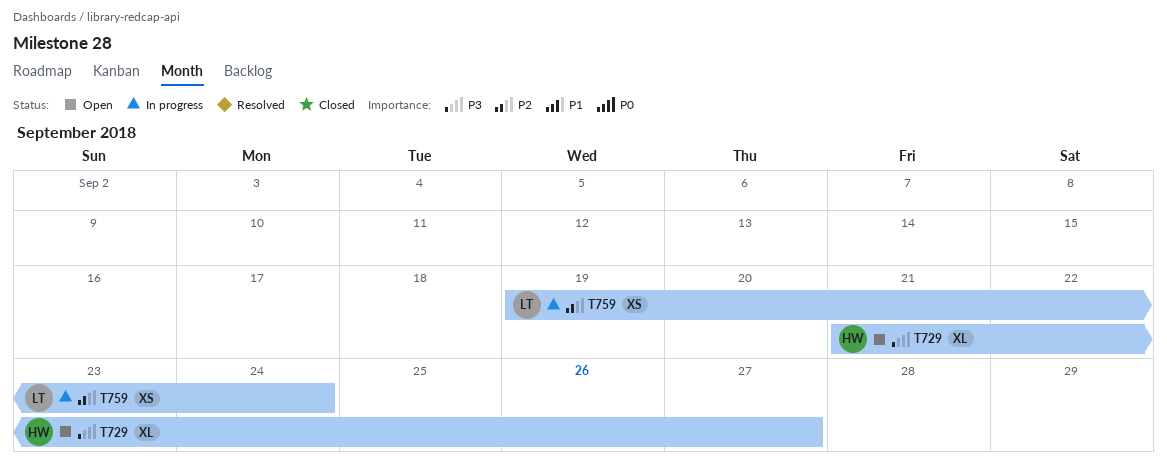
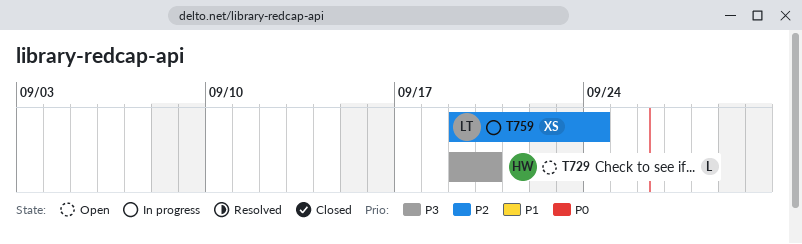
T729, estimate: XL -> L
T729, start: Sep 21 -> Sep 19
T729, due: Sep 27 -> Sep 20

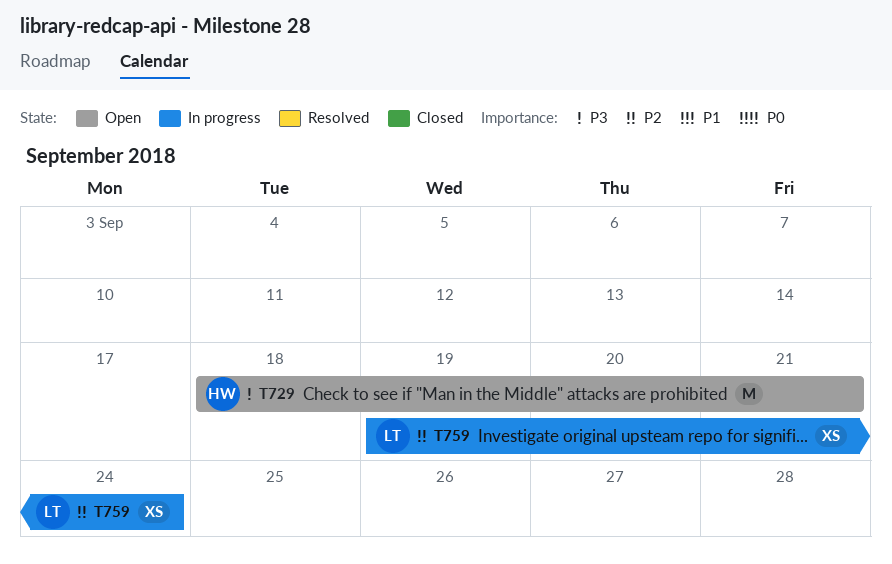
T729, estimate: L -> M
T729, start: Sep 19 -> Sep 18
T729, due: Sep 20 -> Sep 21

